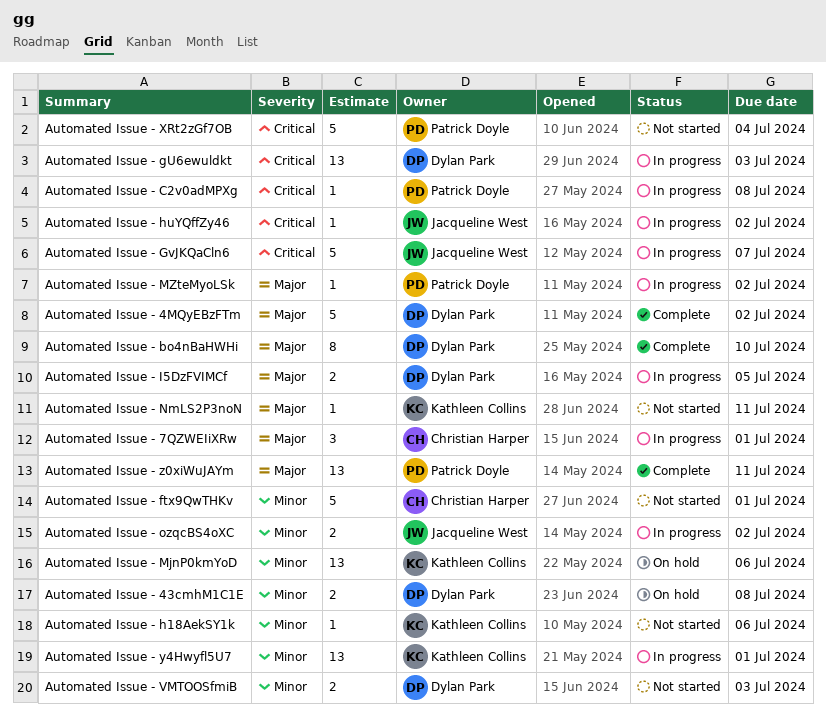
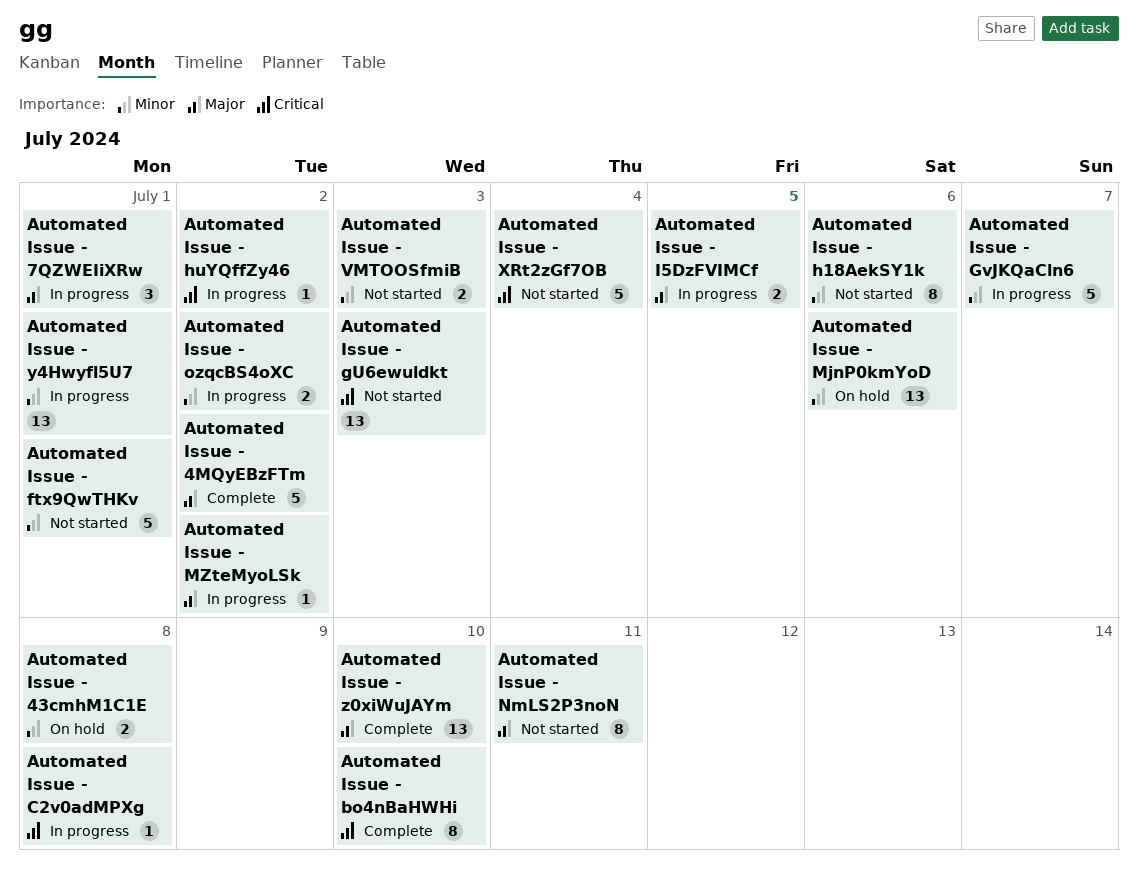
Automated Issue - bo4nBaHWHi, priority: Major -> Critical
Automated Issue - gU6ewuldkt, status: In progress -> Not started
Automated Issue - GvJKQaCln6, priority: Critical -> Minor
Automated Issue - h18AekSY1k, estimate: 1 -> 8
Automated Issue - NmLS2P3noN, estimate: 1 -> 8
Automated Issue - z0xiWuJAYm, due: Jul 11 -> Jul 10

